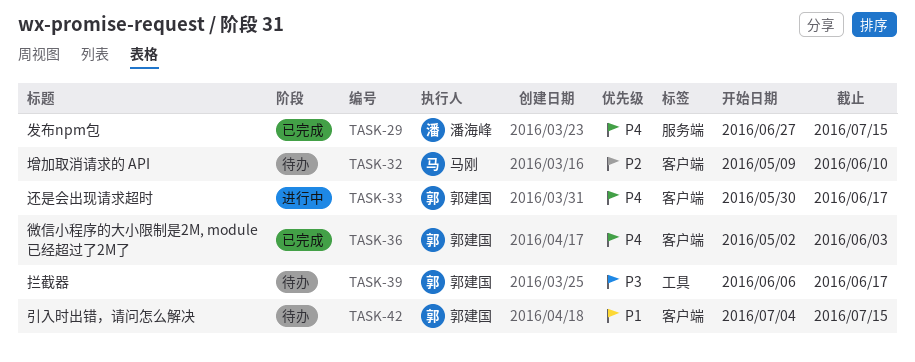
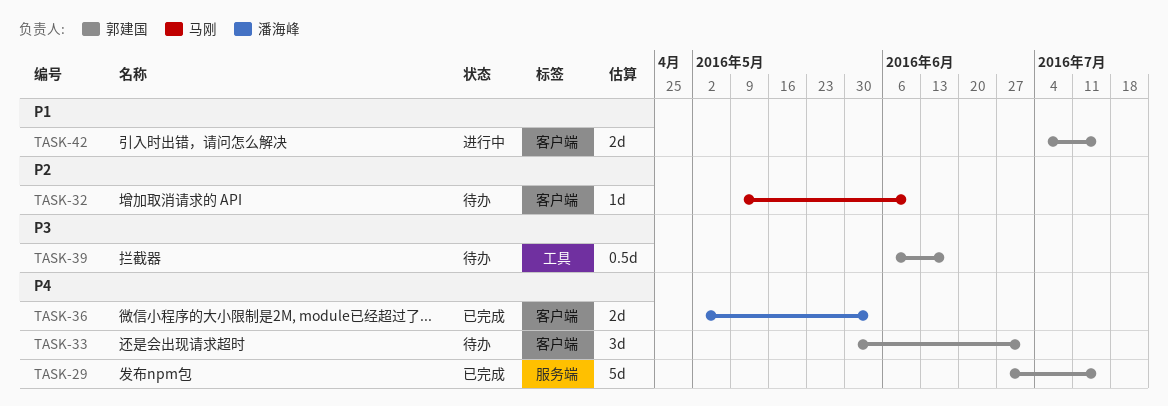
TASK-29, owner: 潘海峰 -> 郭建国
TASK-33, status: 进行中 -> 待办
TASK-33, due: Jun 17 -> Jul 1
TASK-36, owner: 郭建国 -> 潘海峰
TASK-42, status: 待办 -> 进行中

